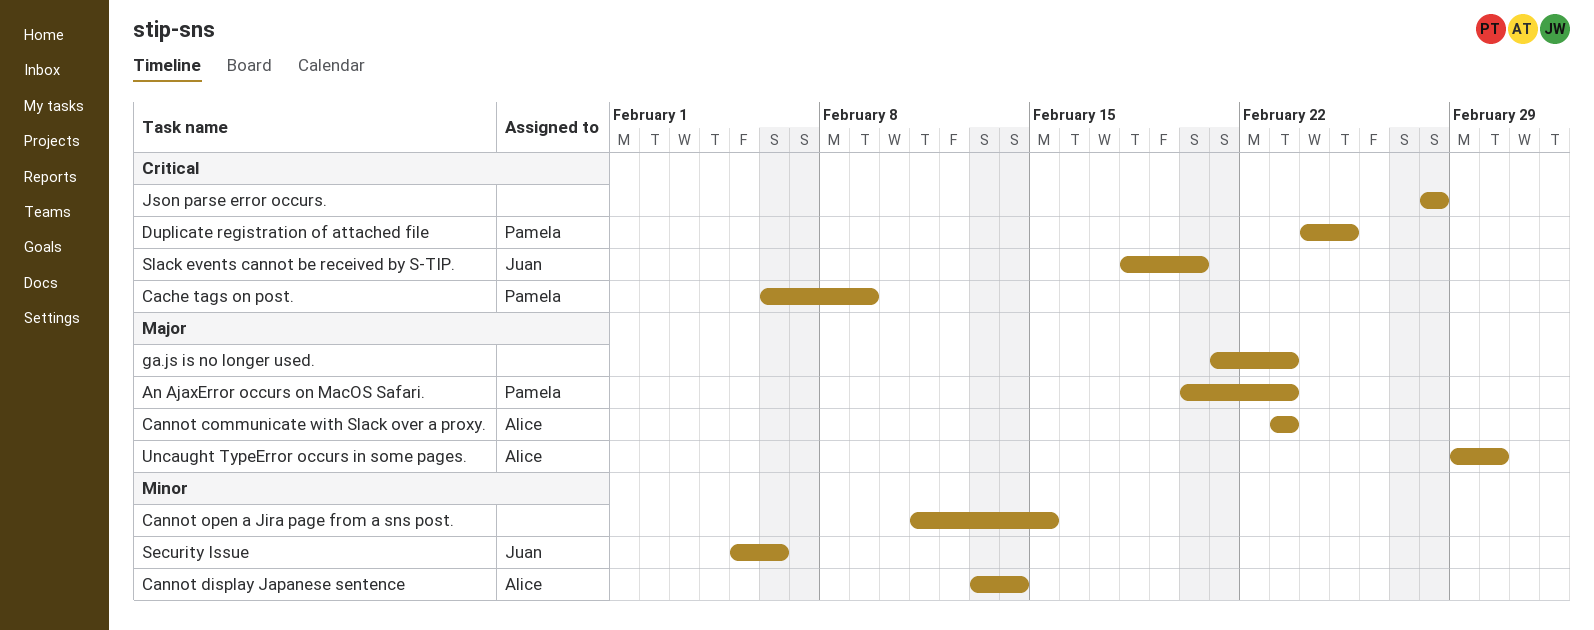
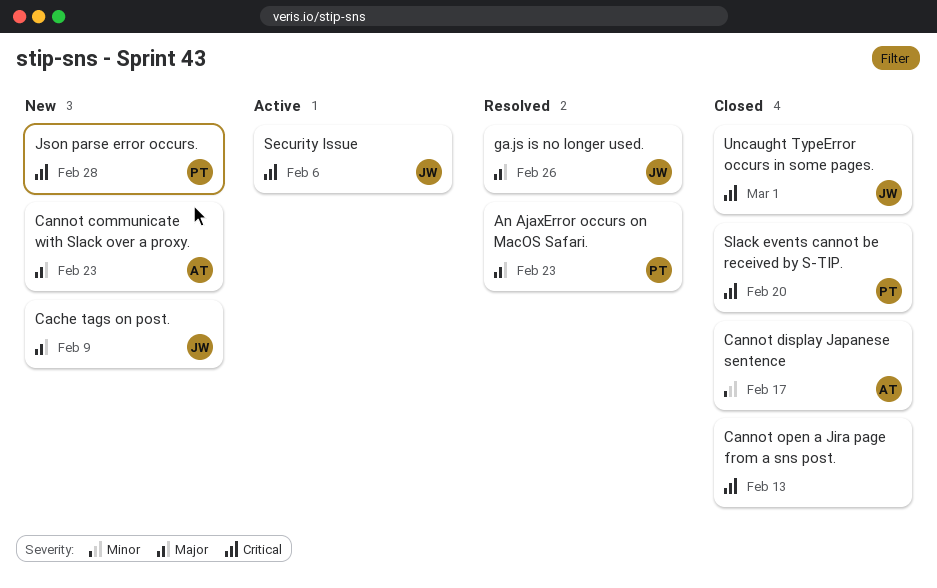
Cache tags on post., owner: Pamela -> Juan
Cache tags on post., priority: Critical -> Major
Cannot display Japanese sentence, due: Feb 14 -> Feb 17
Cannot open a Jira page from a sns post., priority: Minor -> Critical
Cannot open a Jira page from a sns post., due: Feb 15 -> Feb 13
Duplicate registration of attached file: present -> none
ga.js is no longer used., owner: none -> Juan
ga.js is no longer used., due: Feb 23 -> Feb 26
Json parse error occurs., owner: none -> Pamela
Security Issue, priority: Minor -> Critical
Slack events cannot be received by S-TIP., owner: Juan -> Pamela
Uncaught TypeError occurs in some pages., owner: Alice -> Juan
Uncaught TypeError occurs in some pages., priority: Major -> Critical

